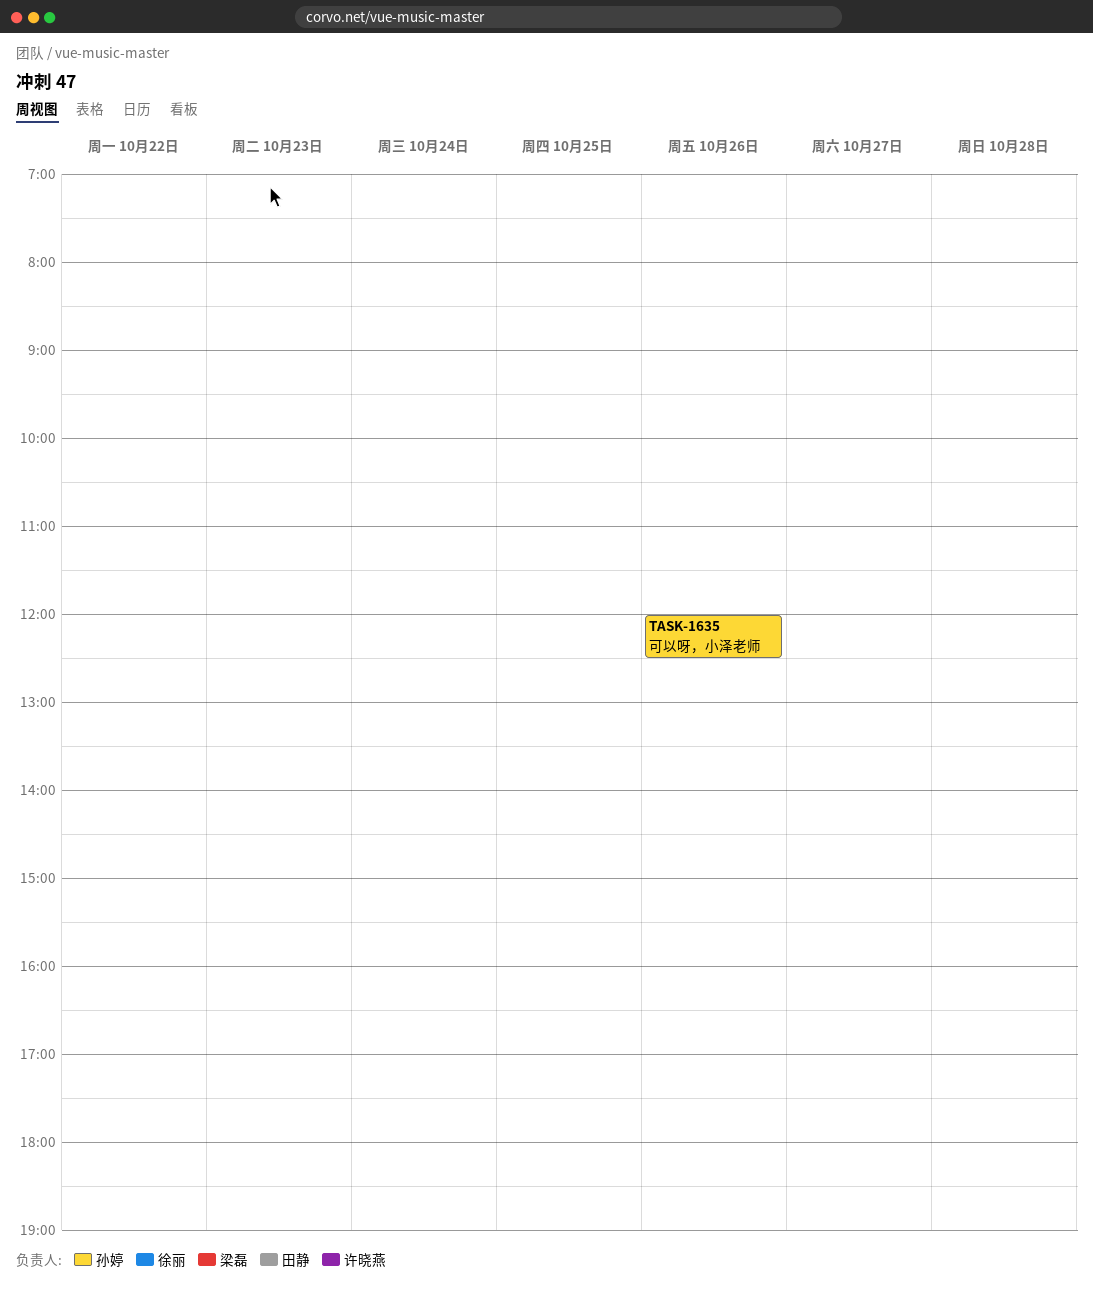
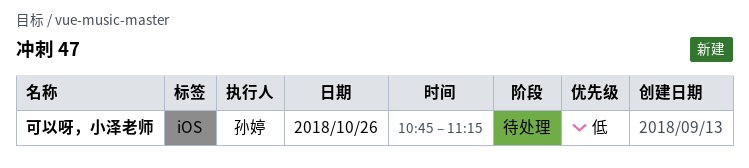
可以呀，小泽老师, begins: 12:00 -> 10:45
可以呀，小泽老师, ends: 12:30 -> 11:15

